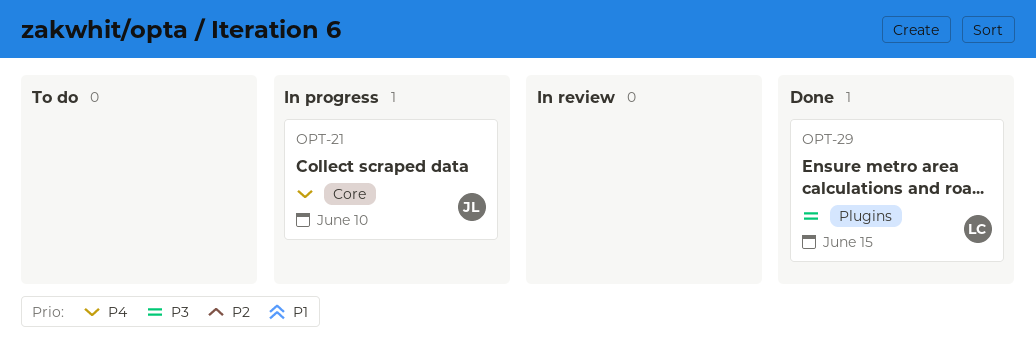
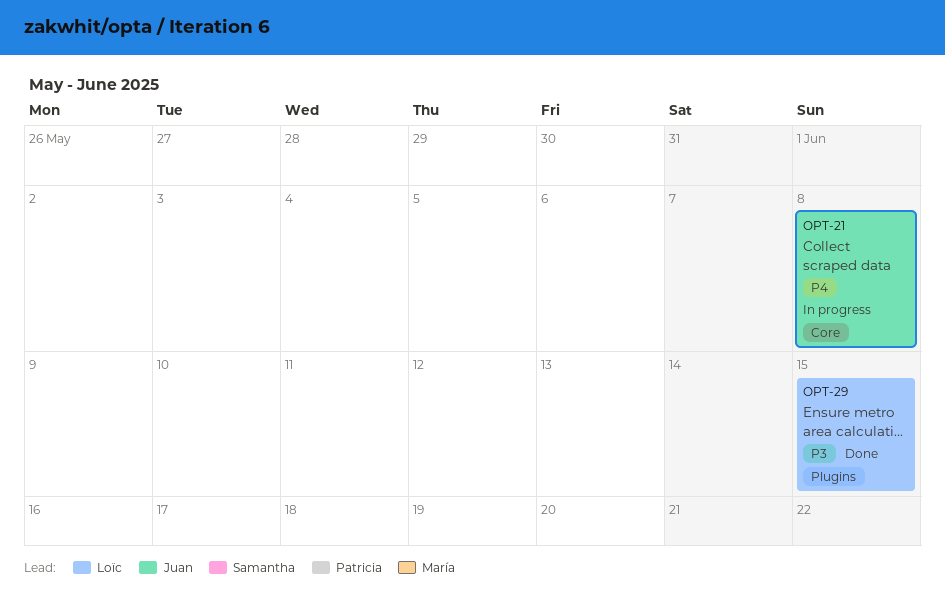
OPT-21, due: Jun 10 -> Jun 8

